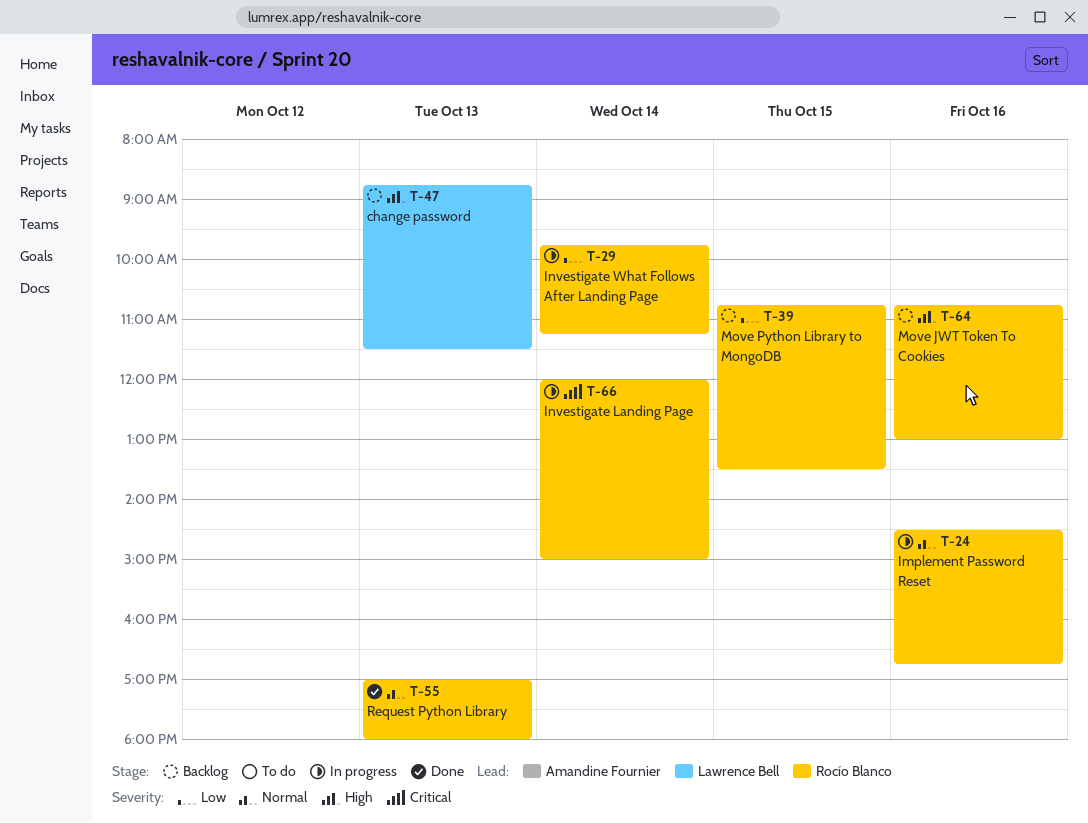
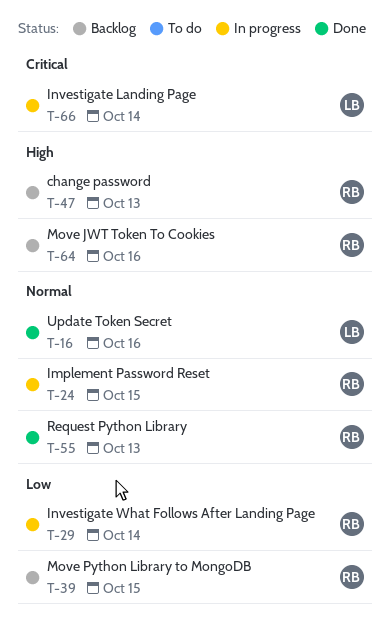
T-16: none -> present
T-24, day: Oct 16 -> Oct 15
T-47, owner: Lawrence Bell -> Rocío Blanco
T-66, owner: Rocío Blanco -> Lawrence Bell

